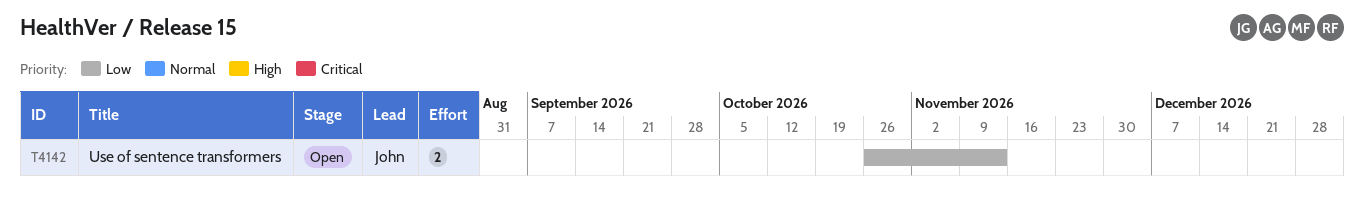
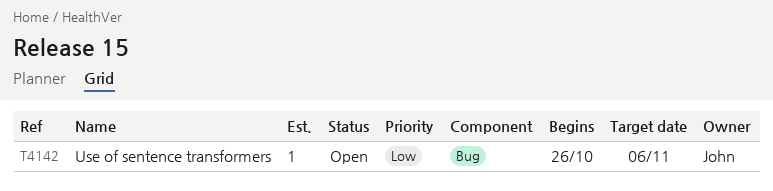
T4142, estimate: 2 -> 1
T4142, due: Nov 13 -> Nov 6

